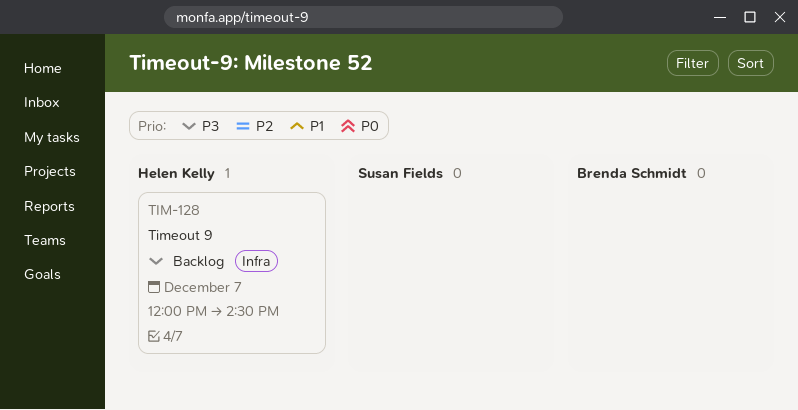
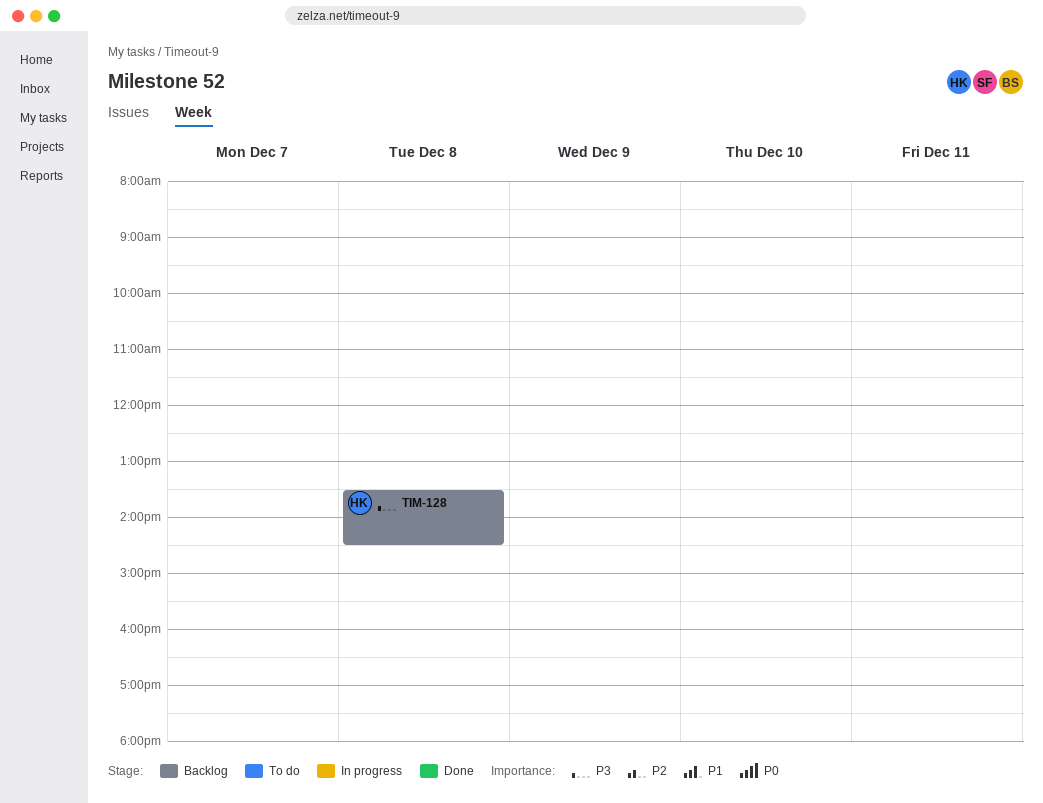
TIM-128, day: Dec 7 -> Dec 8
TIM-128, begins: 12:00 -> 13:30

